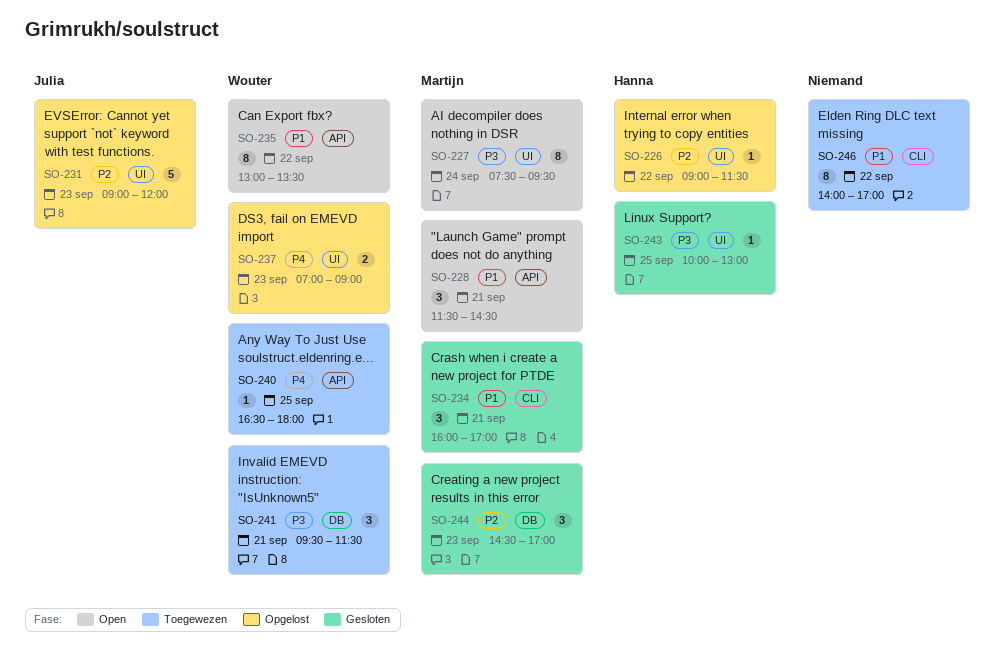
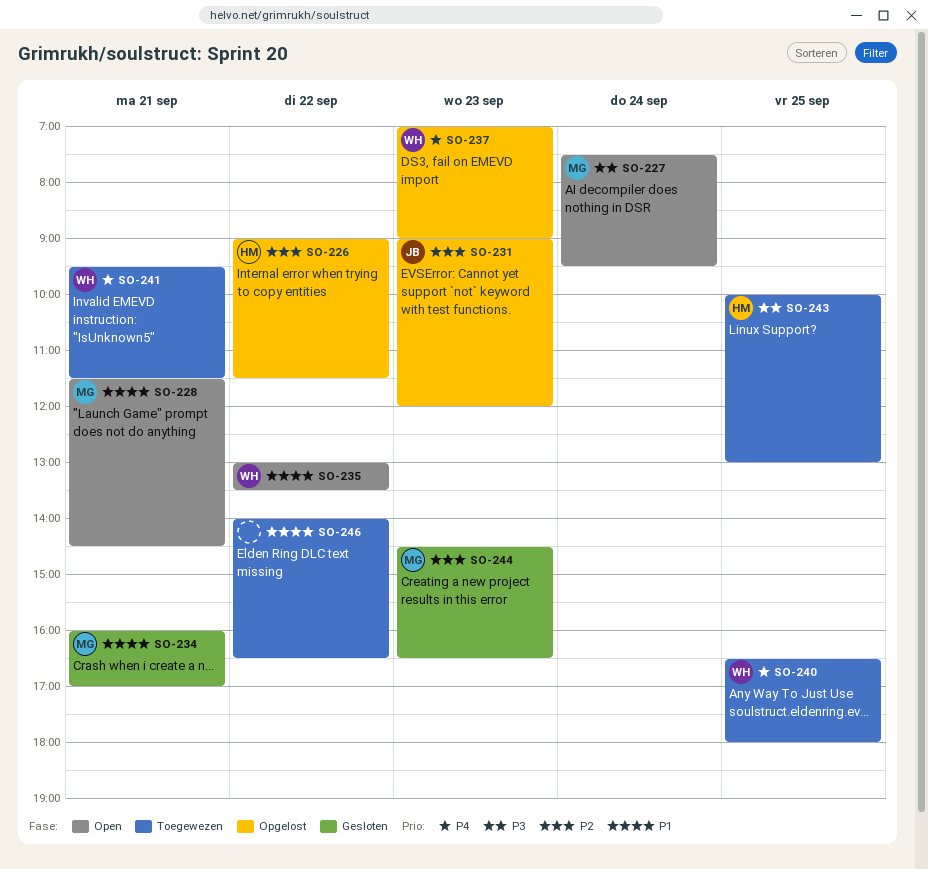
SO-241, priority: P3 -> P4
SO-243, status: Gesloten -> Toegewezen
SO-244, ends: 17:00 -> 16:30
SO-246, ends: 17:00 -> 16:30

